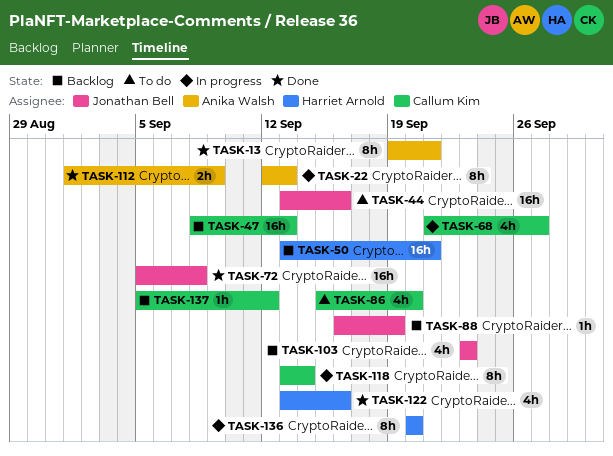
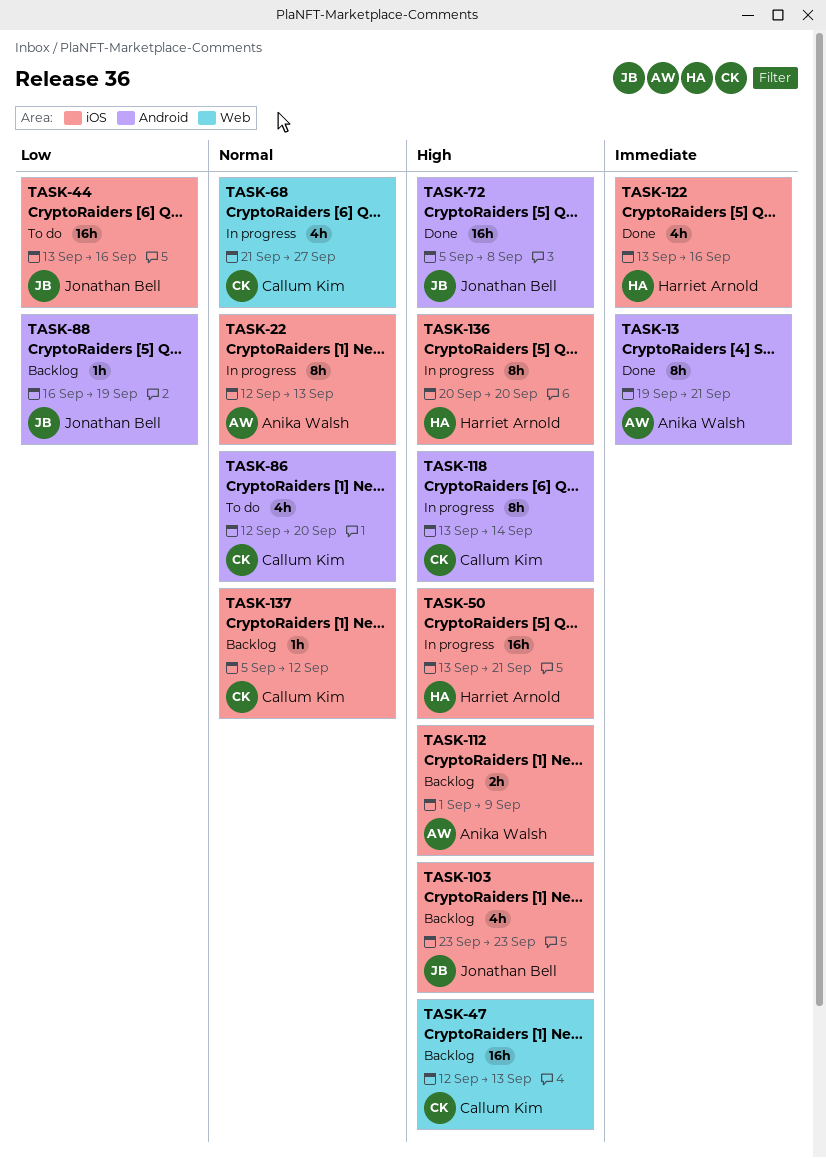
TASK-47, start: Sep 8 -> Sep 12
TASK-50, status: Backlog -> In progress
TASK-86, start: Sep 15 -> Sep 12
TASK-112, status: Done -> Backlog

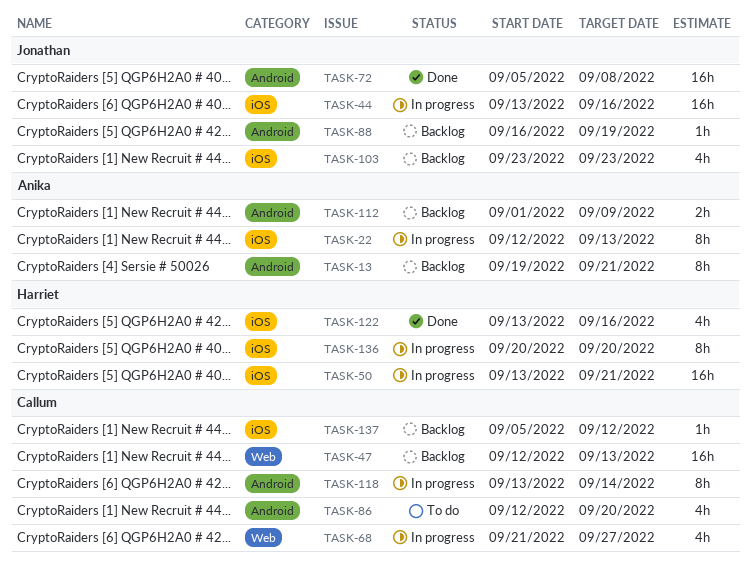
TASK-13, status: Done -> Backlog
TASK-44, status: To do -> In progress
TASK-112, label: iOS -> Android

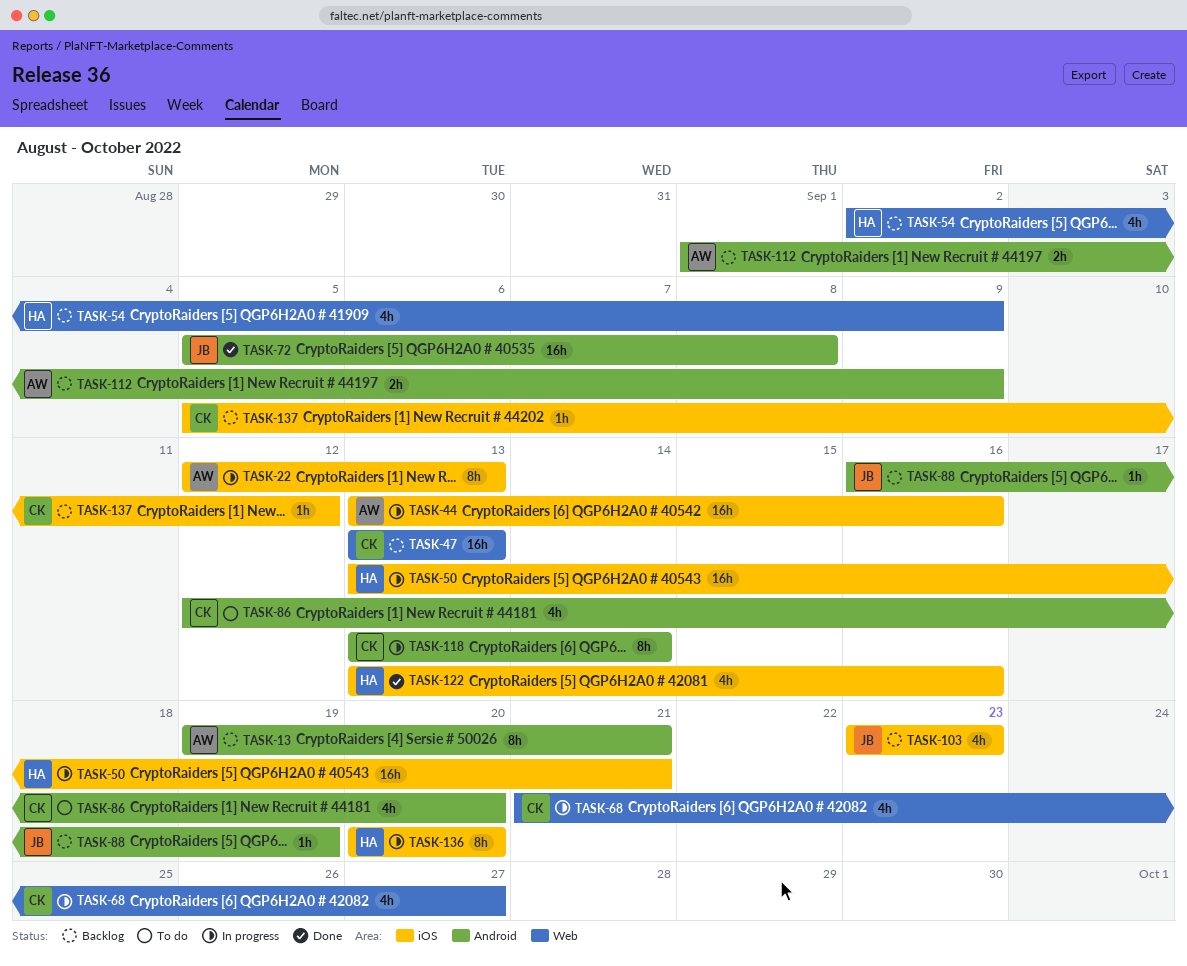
TASK-44, owner: Jonathan -> Anika
TASK-47, start: Sep 12 -> Sep 13
TASK-54: none -> present

